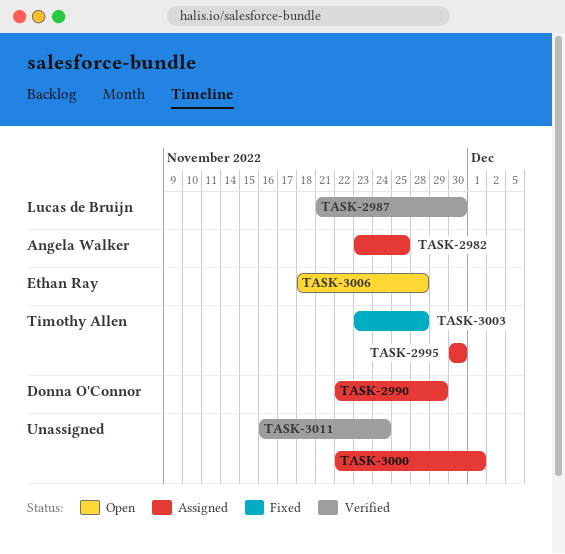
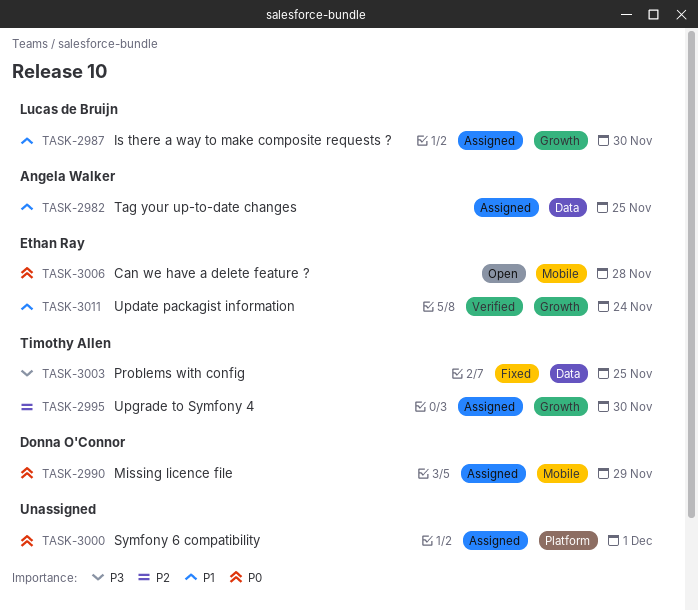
TASK-2987, status: Verified -> Assigned
TASK-3003, due: Nov 28 -> Nov 25
TASK-3011, owner: none -> Ethan Ray

